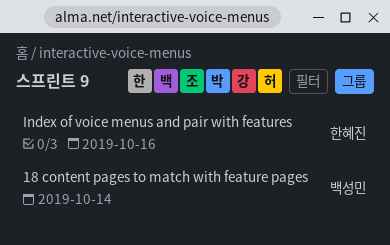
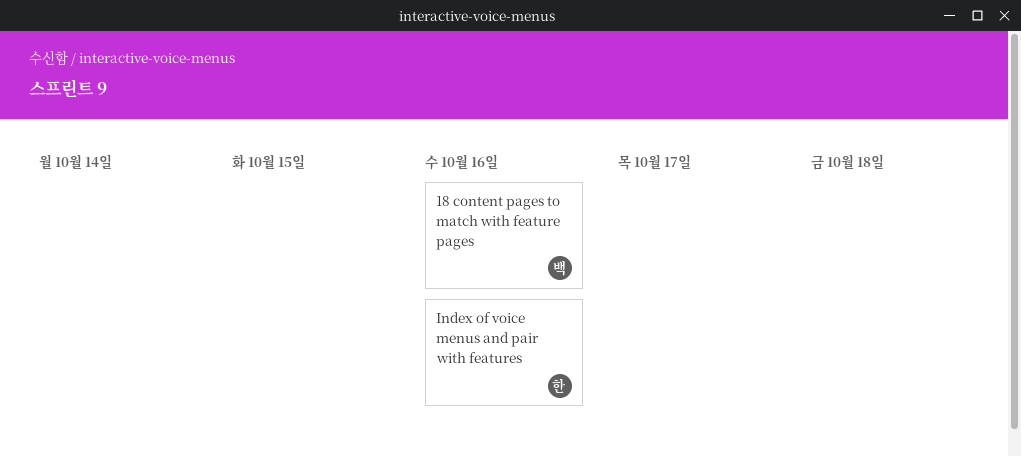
18 content pages to match with feature pages, due: Oct 14 -> Oct 16

